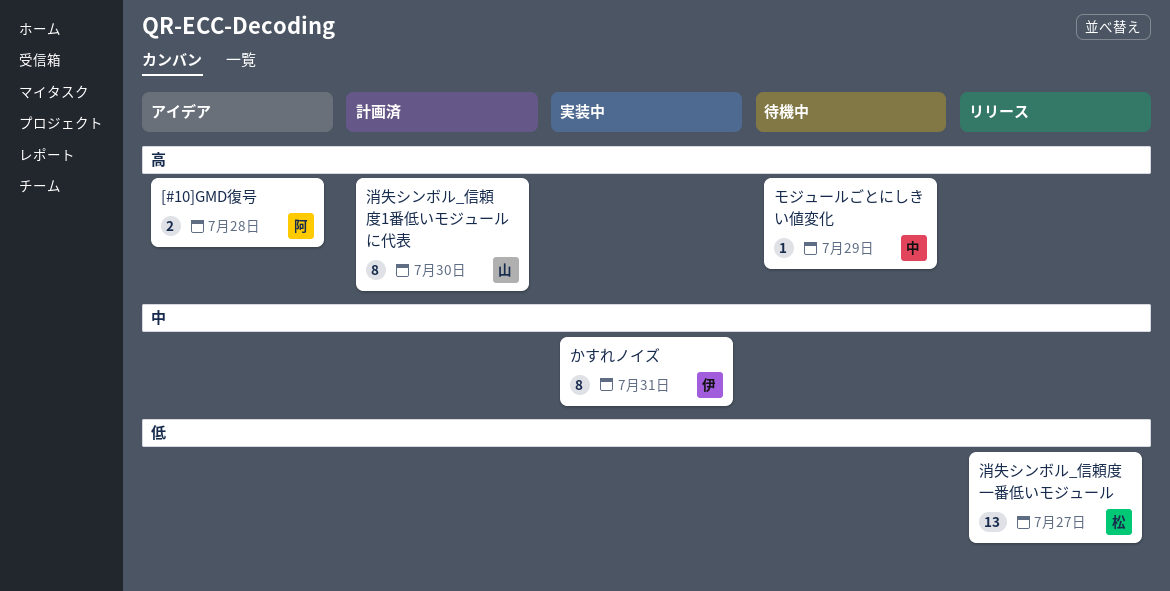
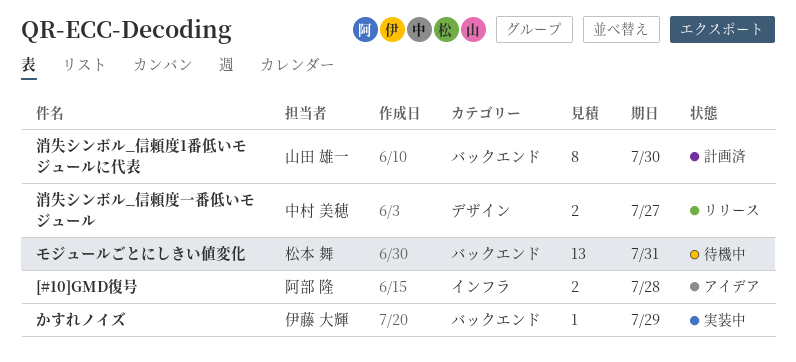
かすれノイズ, estimate: 8 -> 1
かすれノイズ, due: Jul 31 -> Jul 29
モジュールごとにしきい値変化, owner: 中村 美穂 -> 松本 舞
モジュールごとにしきい値変化, estimate: 1 -> 13
モジュールごとにしきい値変化, due: Jul 29 -> Jul 31
消失シンボル_信頼度一番低いモジュール, owner: 松本 舞 -> 中村 美穂
消失シンボル_信頼度一番低いモジュール, estimate: 13 -> 2

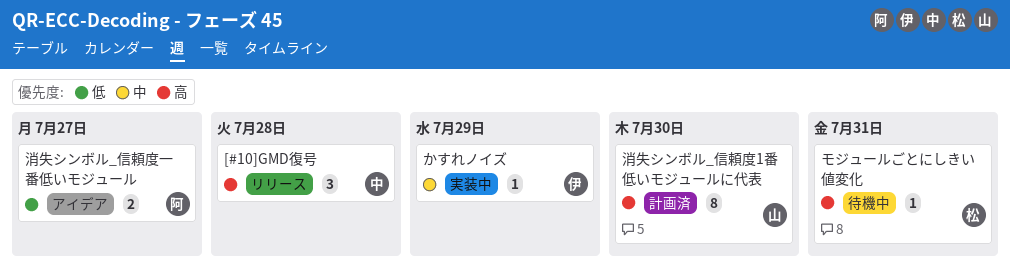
[#10]GMD復号, status: アイデア -> リリース
[#10]GMD復号, owner: 阿部 隆 -> 中村 美穂
[#10]GMD復号, estimate: 2 -> 3
モジュールごとにしきい値変化, estimate: 13 -> 1
消失シンボル_信頼度一番低いモジュール, status: リリース -> アイデア
消失シンボル_信頼度一番低いモジュール, owner: 中村 美穂 -> 阿部 隆

